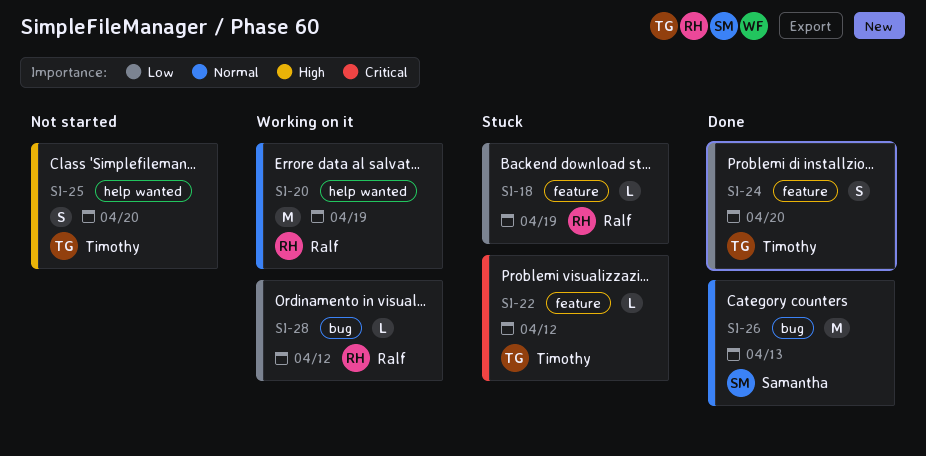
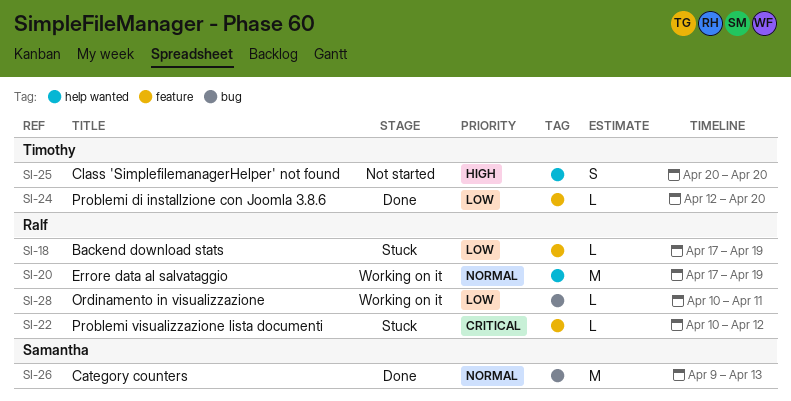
SI-22, owner: Timothy -> Ralf
SI-24, estimate: S -> L
SI-28, due: Apr 12 -> Apr 11

